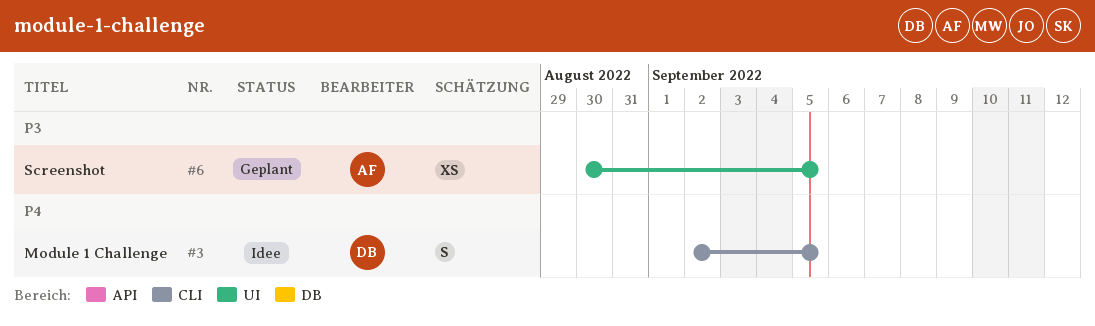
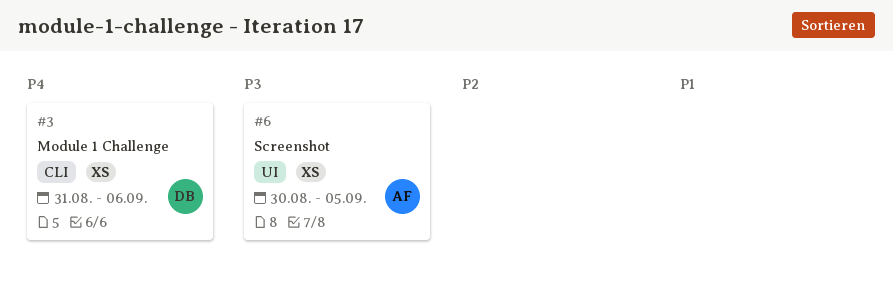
#3, estimate: S -> XS
#3, start: Sep 2 -> Aug 31
#3, due: Sep 5 -> Sep 6

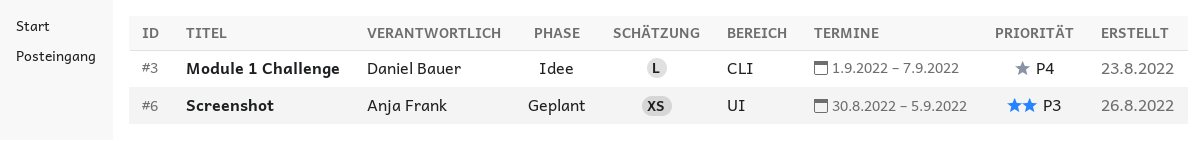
#3, estimate: XS -> L
#3, start: Aug 31 -> Sep 1
#3, due: Sep 6 -> Sep 7

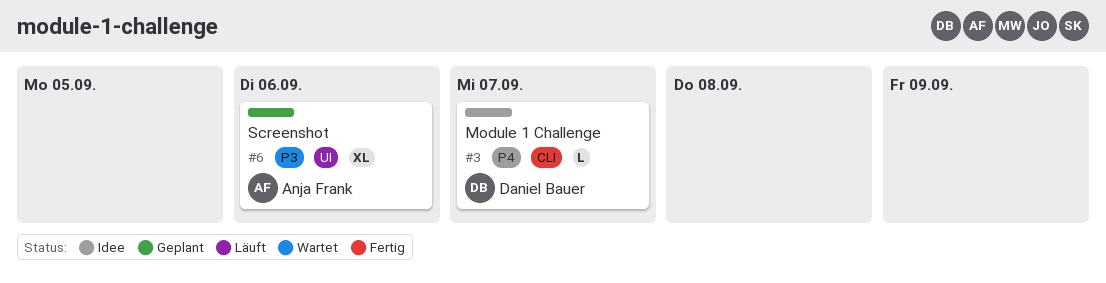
#6, estimate: XS -> XL
#6, due: Sep 5 -> Sep 6

